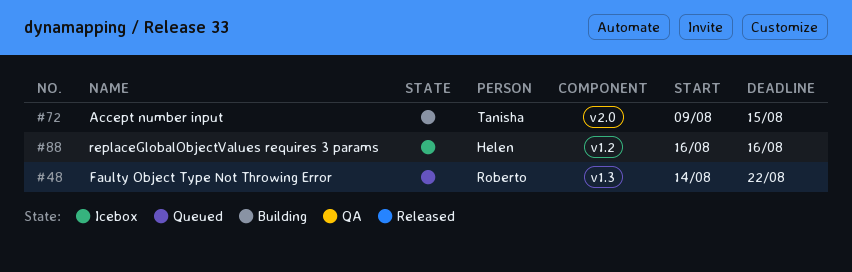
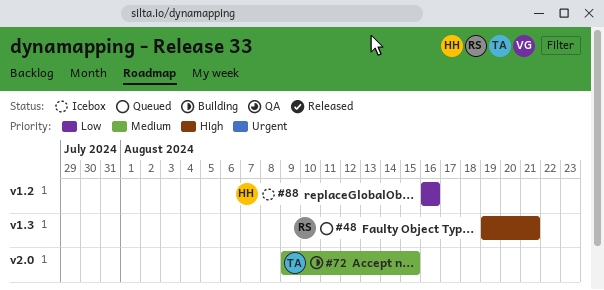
#48, start: Aug 14 -> Aug 19
#48, due: Aug 22 -> Aug 21

